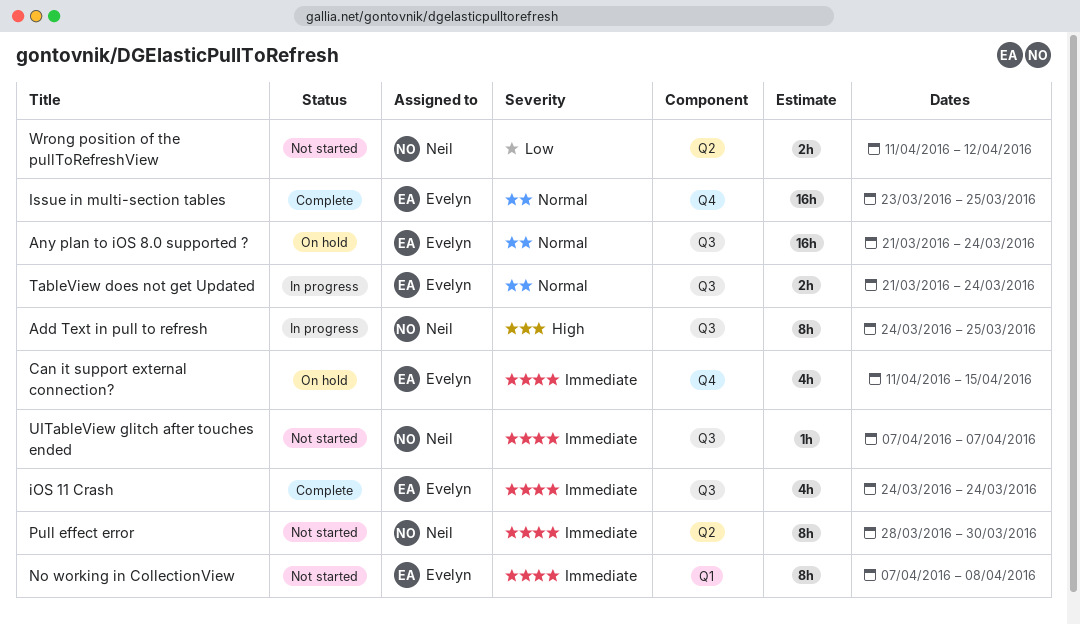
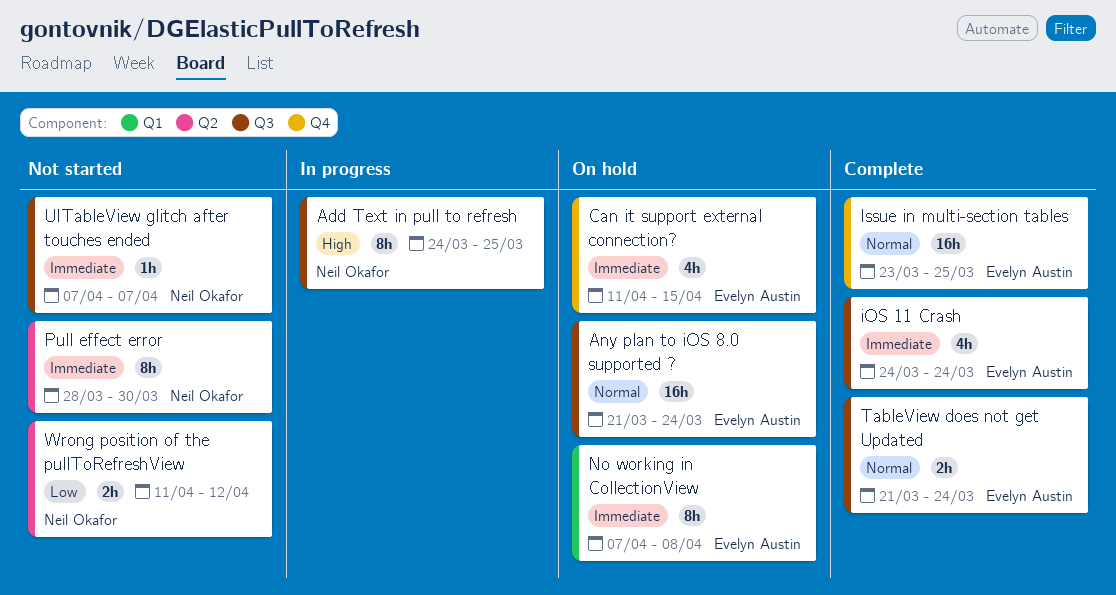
No working in CollectionView, status: Not started -> On hold
TableView does not get Updated, status: In progress -> Complete

